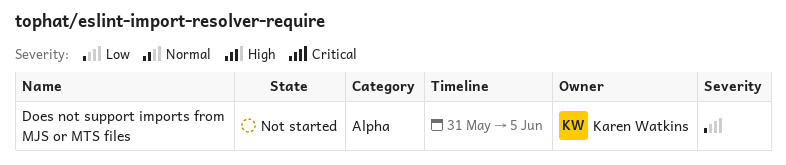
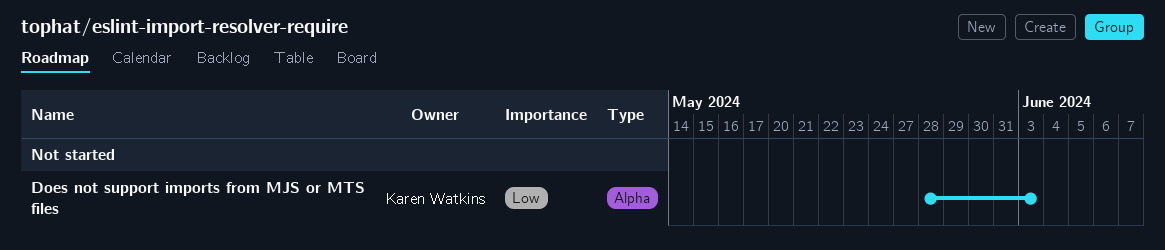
Does not support imports from MJS or MTS files, start: May 31 -> May 28
Does not support imports from MJS or MTS files, due: Jun 5 -> Jun 3

